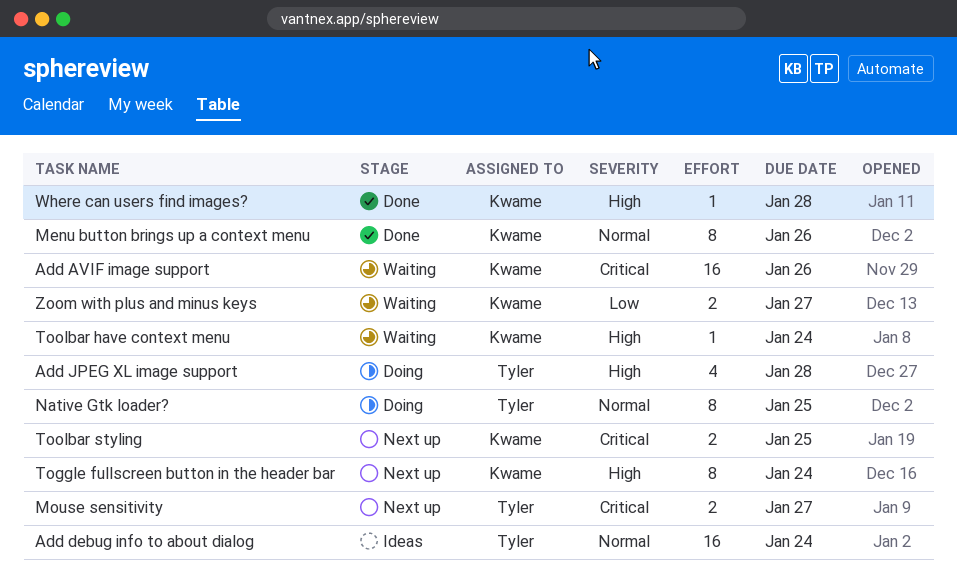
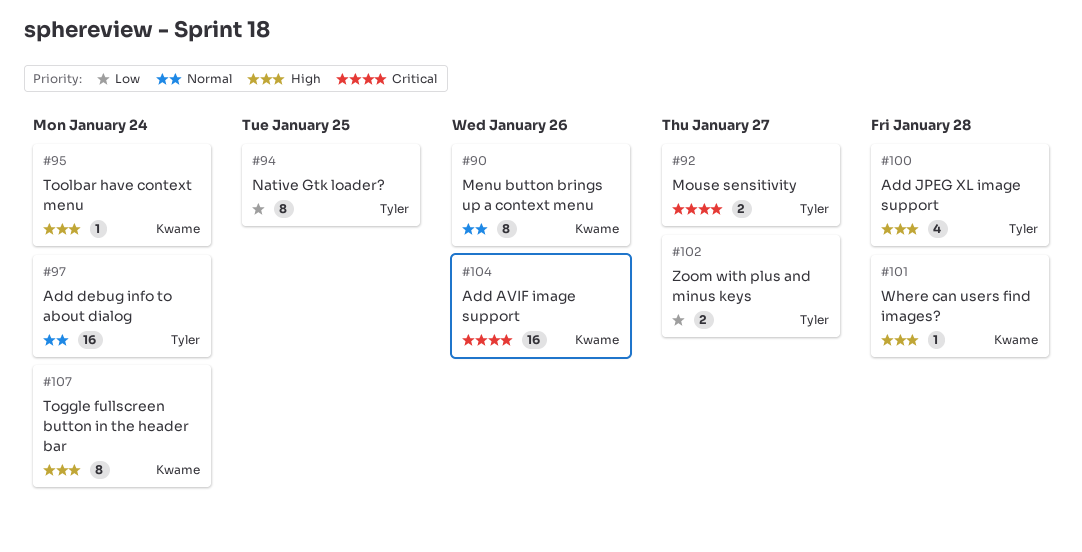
Native Gtk loader?, priority: Normal -> Low
Toolbar styling: present -> none
Zoom with plus and minus keys, owner: Kwame -> Tyler

